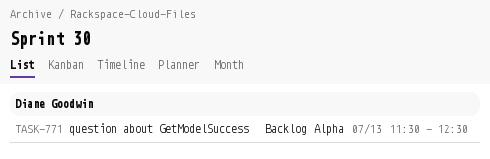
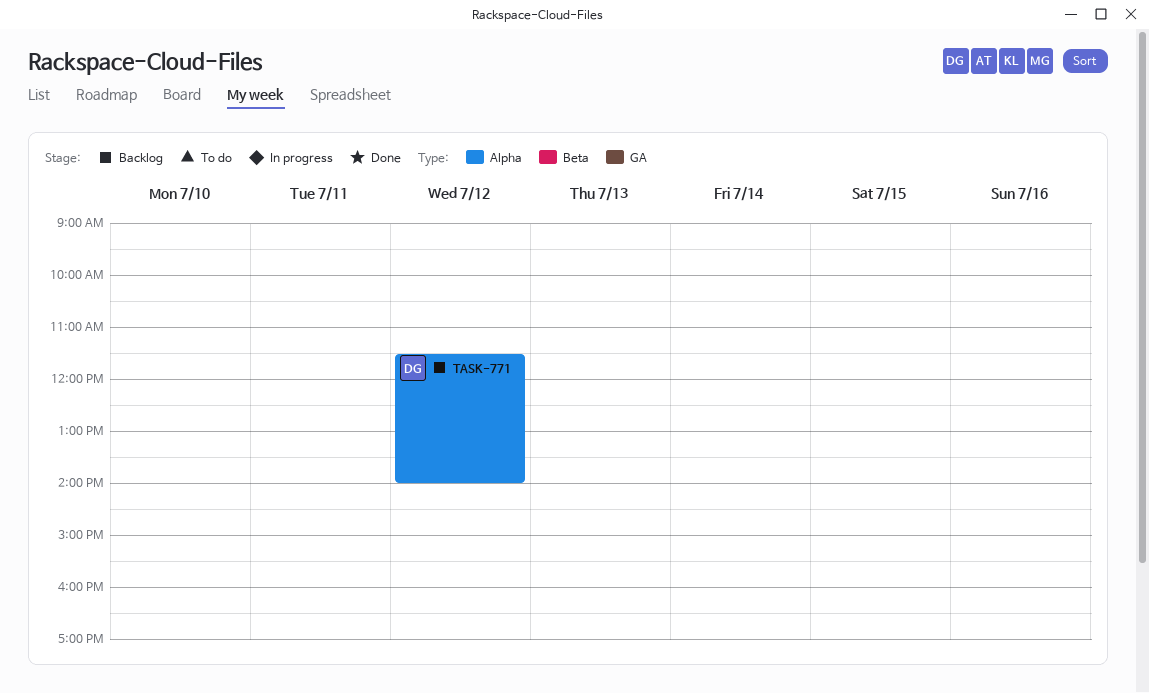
TASK-771, day: Jul 13 -> Jul 12
TASK-771, ends: 12:30 -> 14:00

